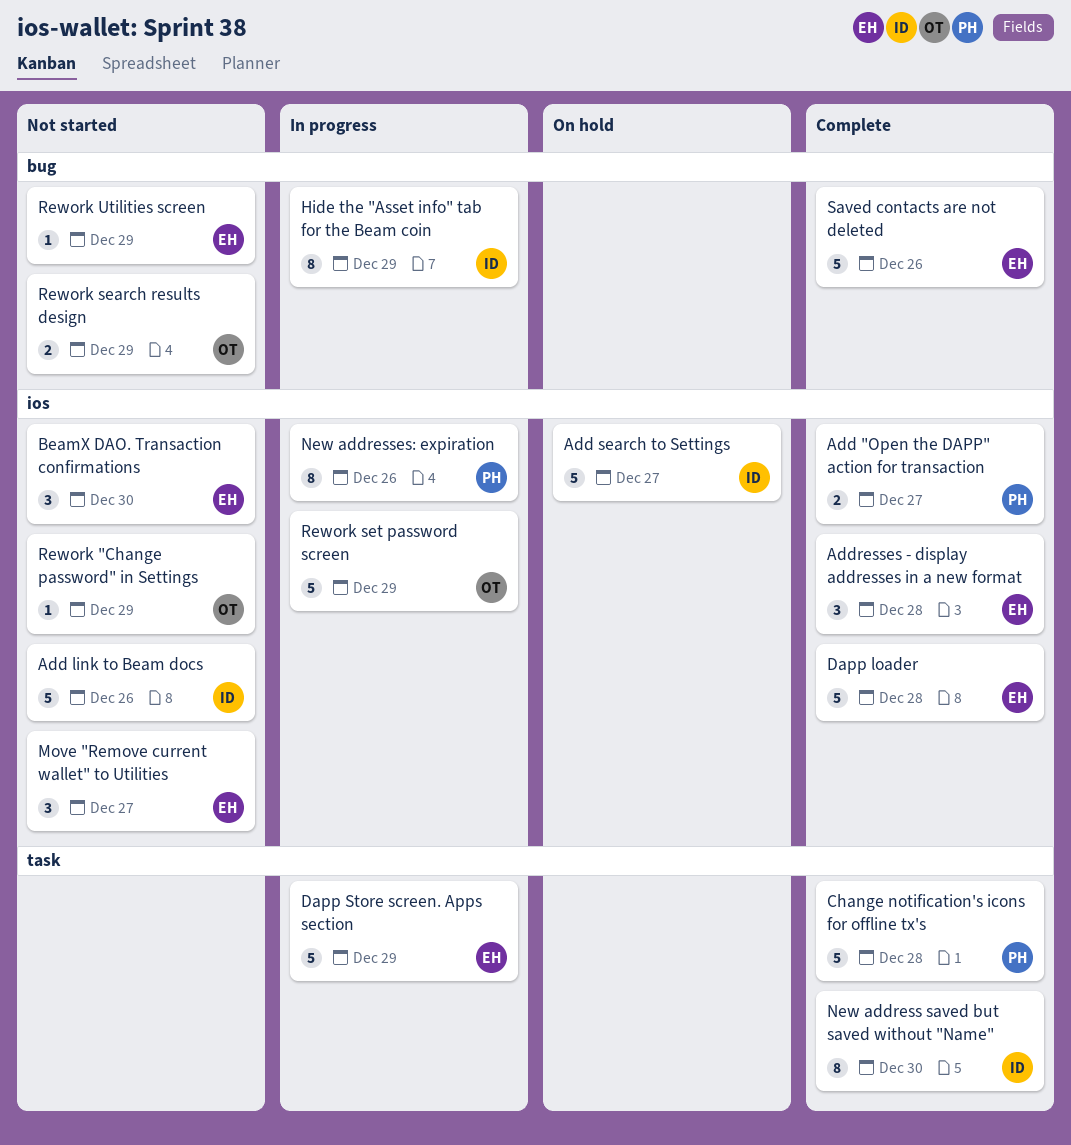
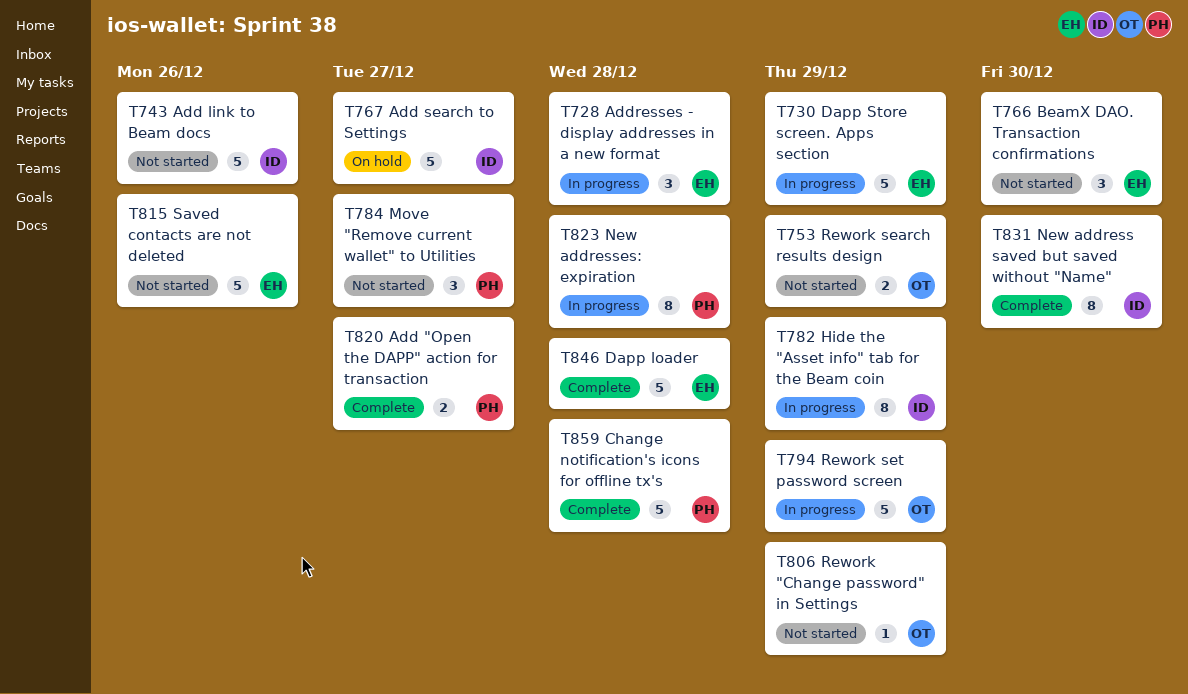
Addresses - display addresses in a new format, status: Complete -> In progress
Move "Remove current wallet" to Utilities, owner: EH -> PH
New addresses: expiration, due: Dec 26 -> Dec 28
Rework Utilities screen: present -> none
Saved contacts are not deleted, status: Complete -> Not started

